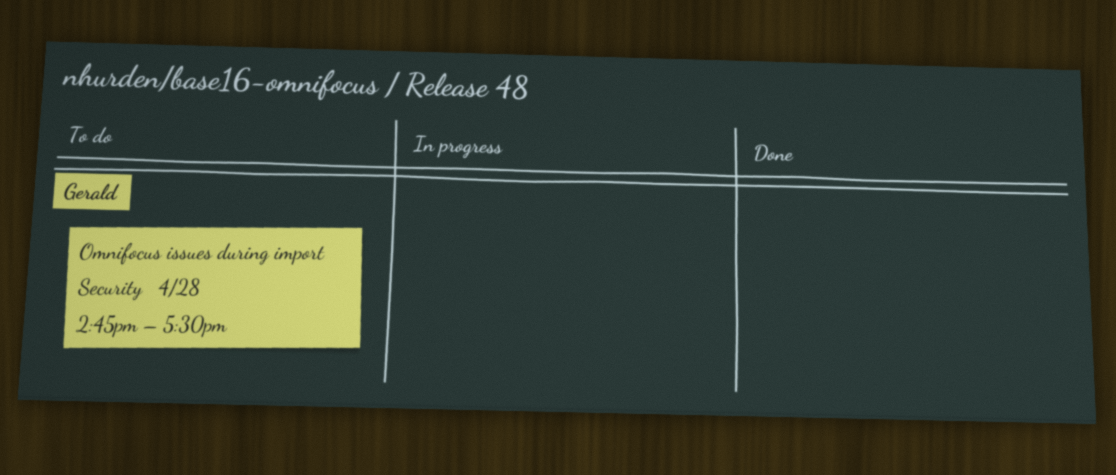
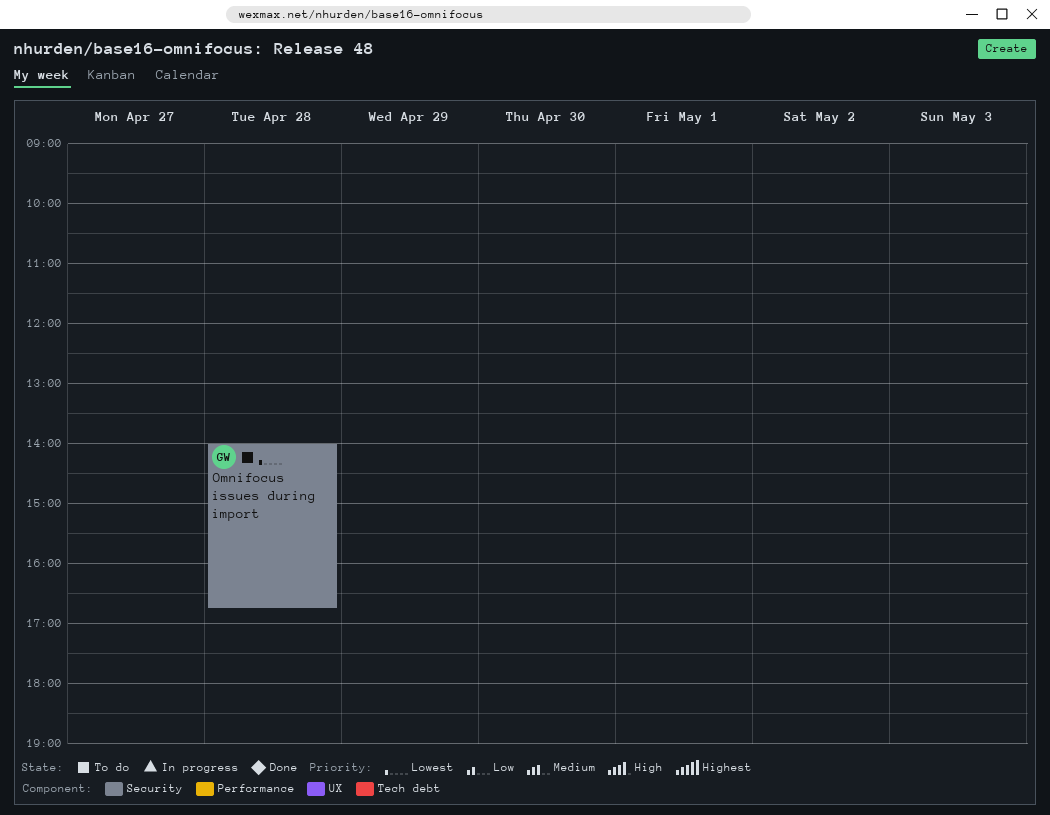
Omnifocus issues during import, begins: 14:45 -> 14:00
Omnifocus issues during import, ends: 17:30 -> 16:45

